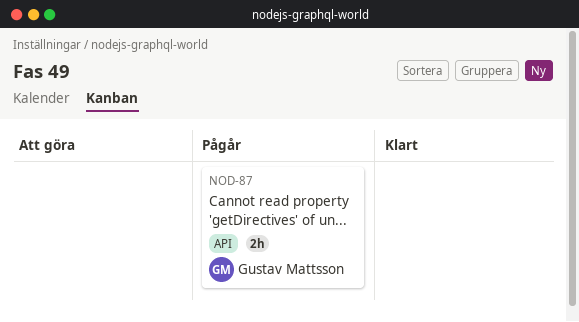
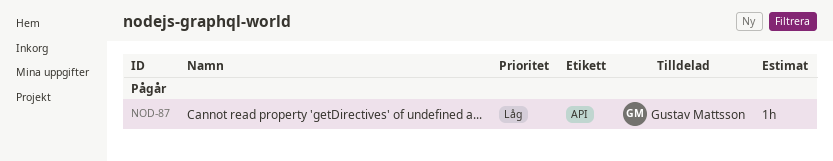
NOD-87, estimate: 2h -> 1h

